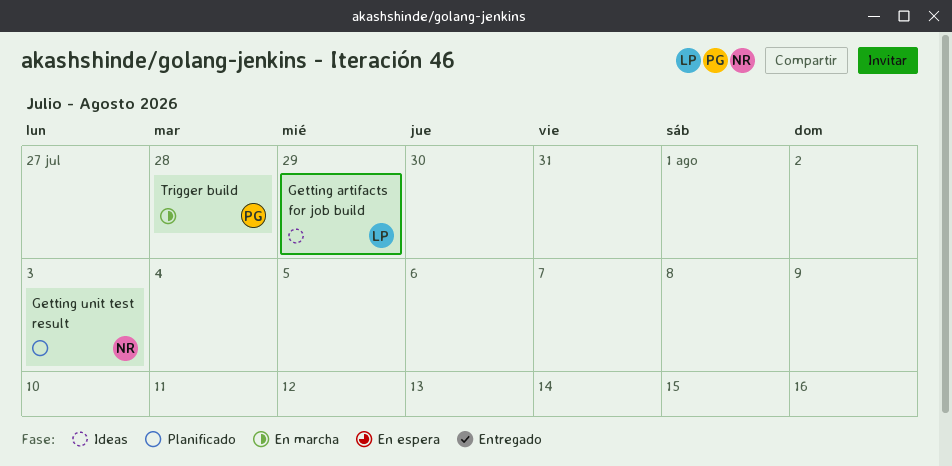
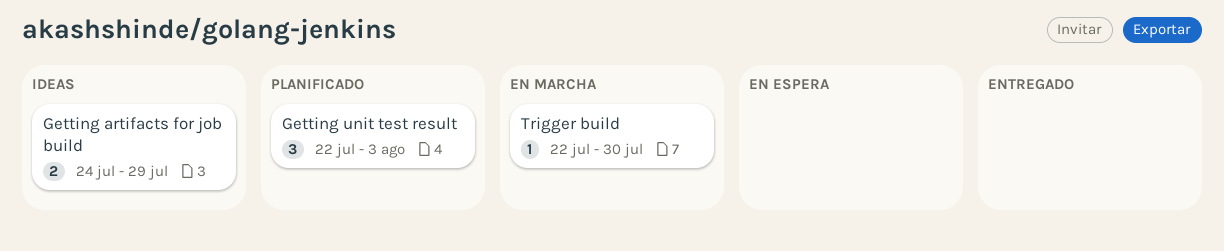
Trigger build, due: Jul 28 -> Jul 30

